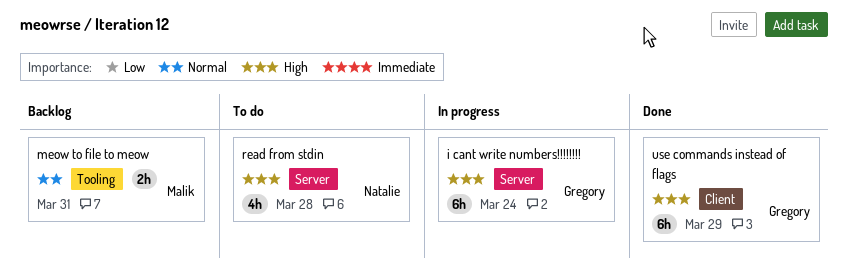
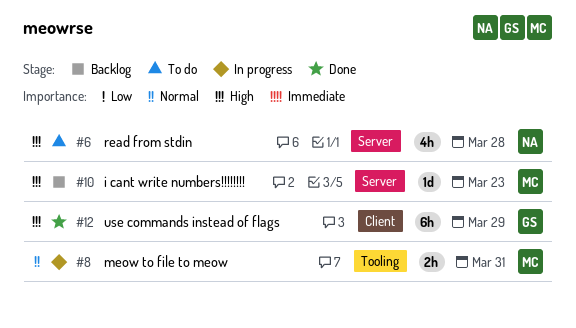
i cant write numbers!!!!!!!!, status: In progress -> Backlog
i cant write numbers!!!!!!!!, owner: Gregory -> Malik
i cant write numbers!!!!!!!!, estimate: 6h -> 1d
i cant write numbers!!!!!!!!, due: Mar 24 -> Mar 23
meow to file to meow, status: Backlog -> In progress

